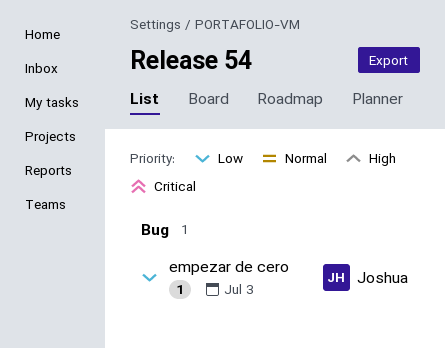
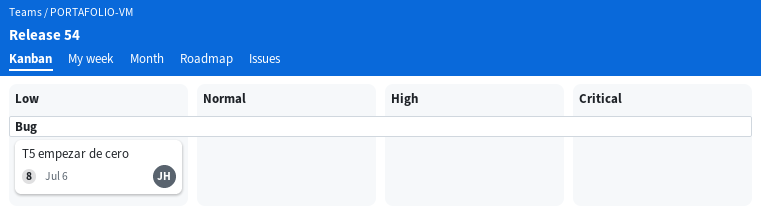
empezar de cero, estimate: 1 -> 8
empezar de cero, due: Jul 3 -> Jul 6

